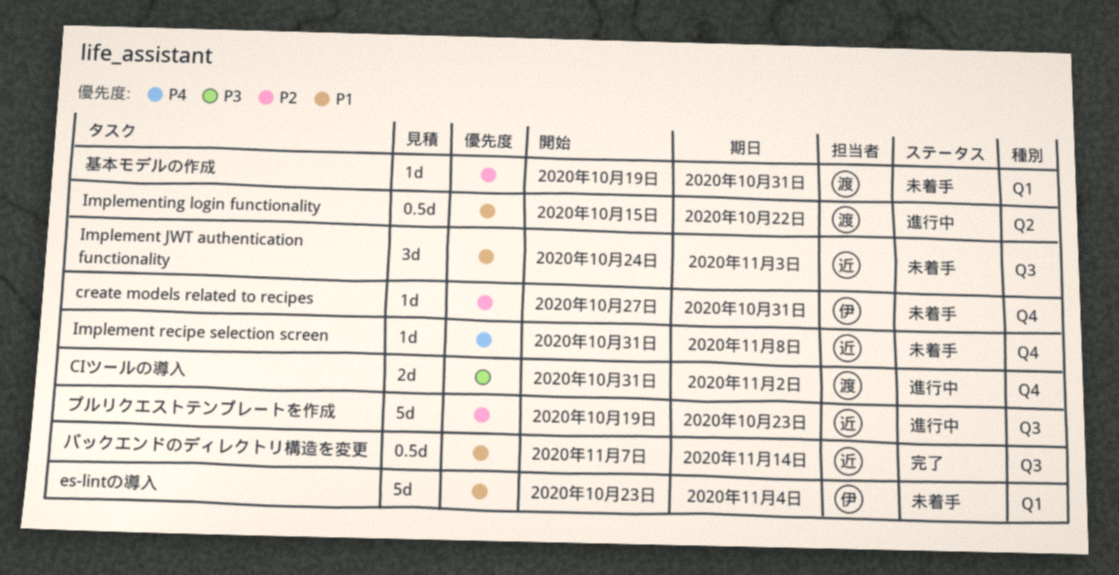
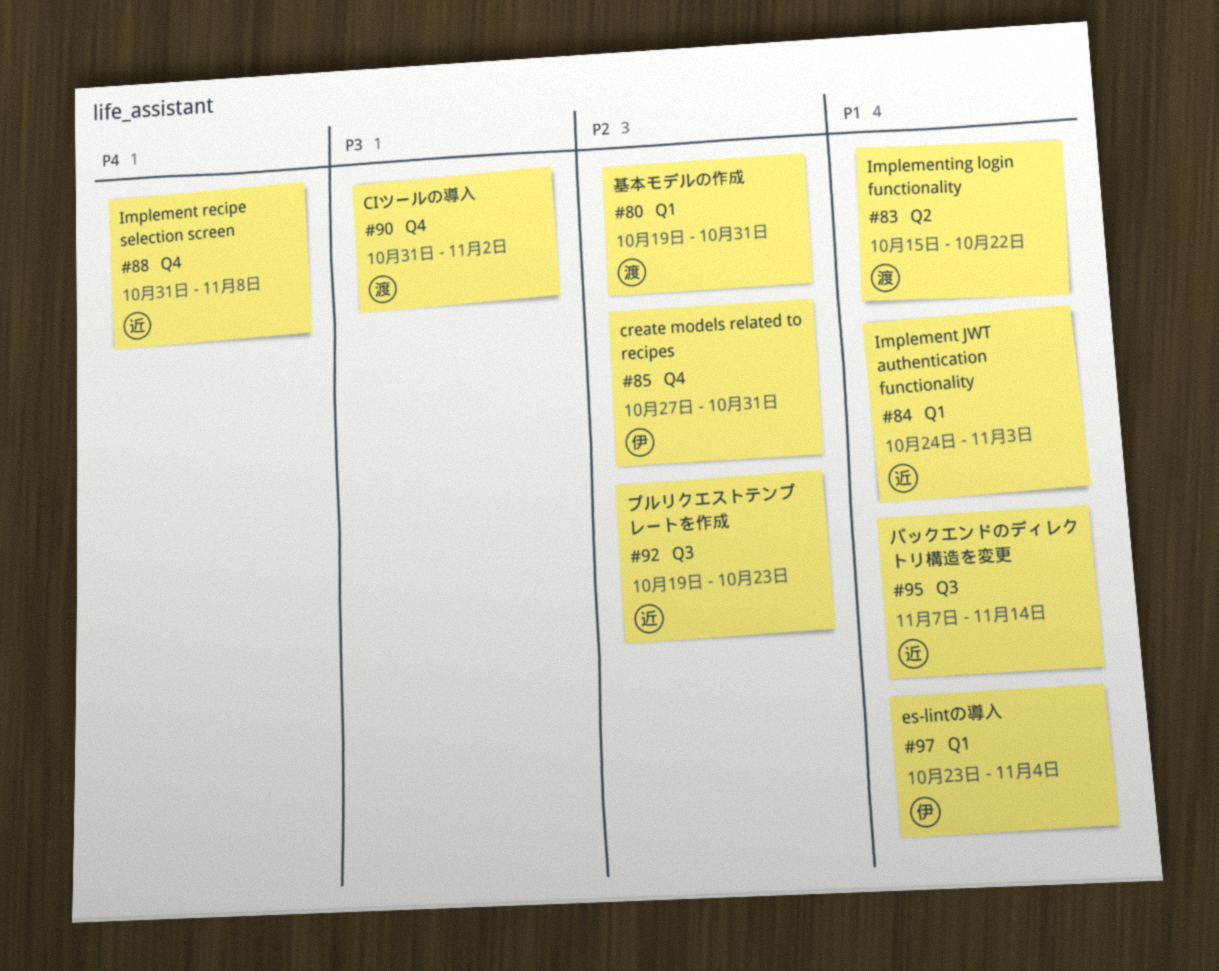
Implement JWT authentication functionality, label: Q3 -> Q1

